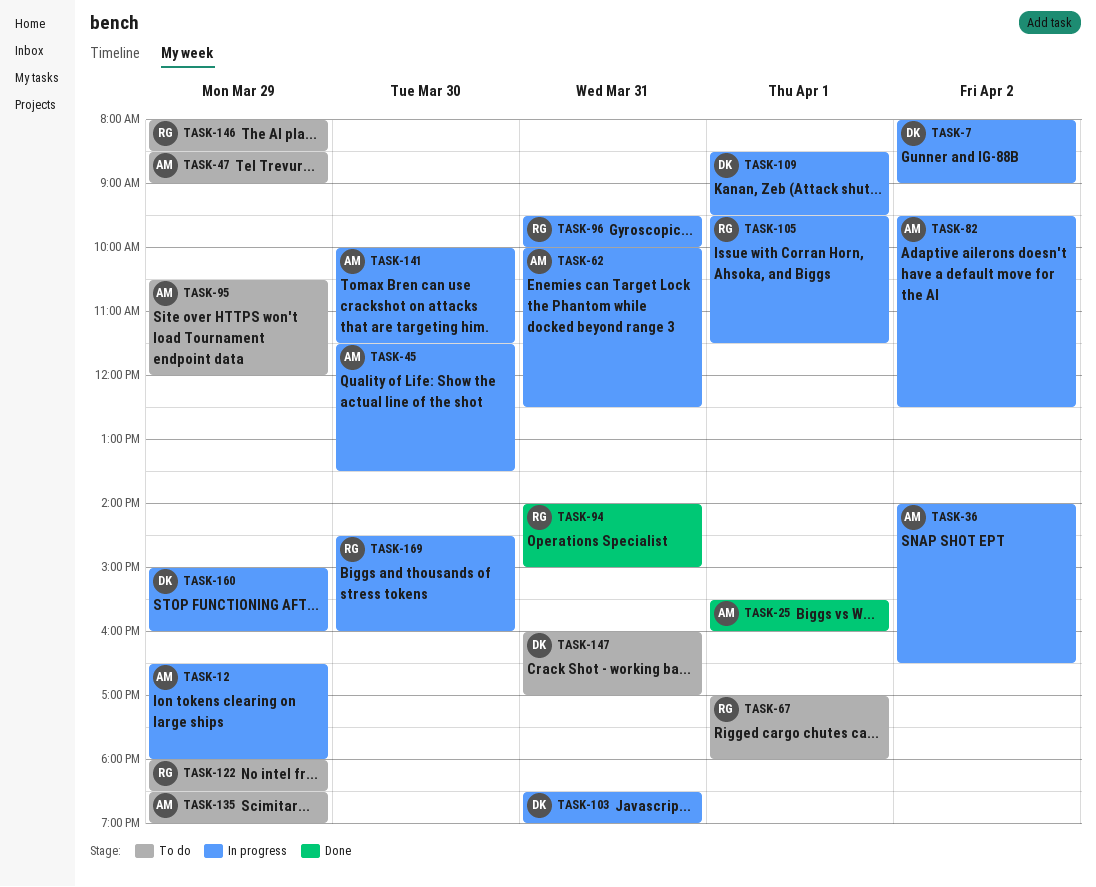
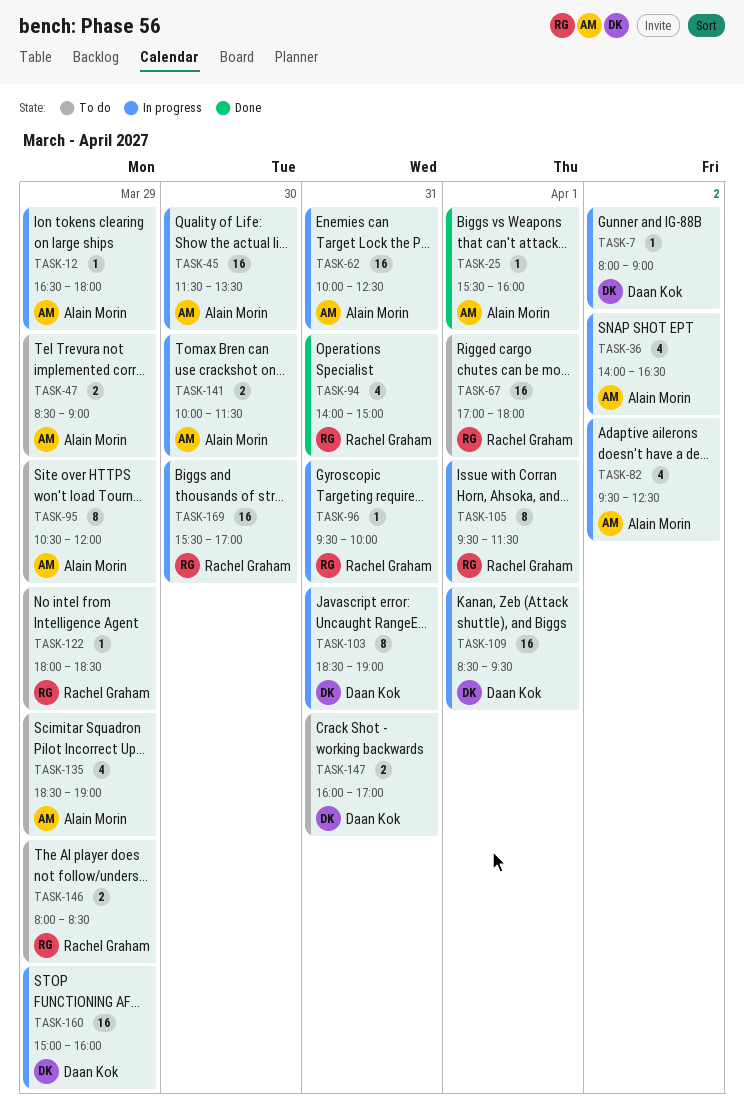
TASK-169, begins: 14:30 -> 15:30
TASK-169, ends: 16:00 -> 17:00

